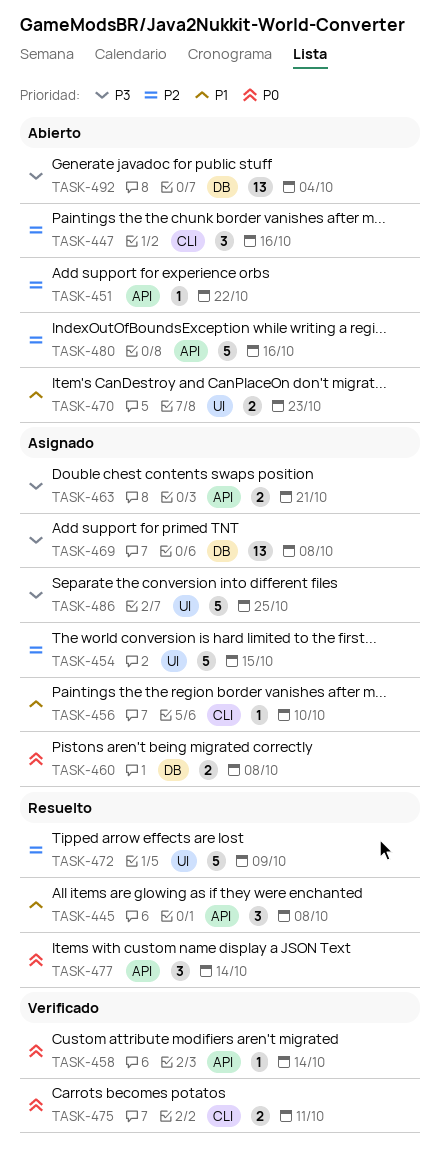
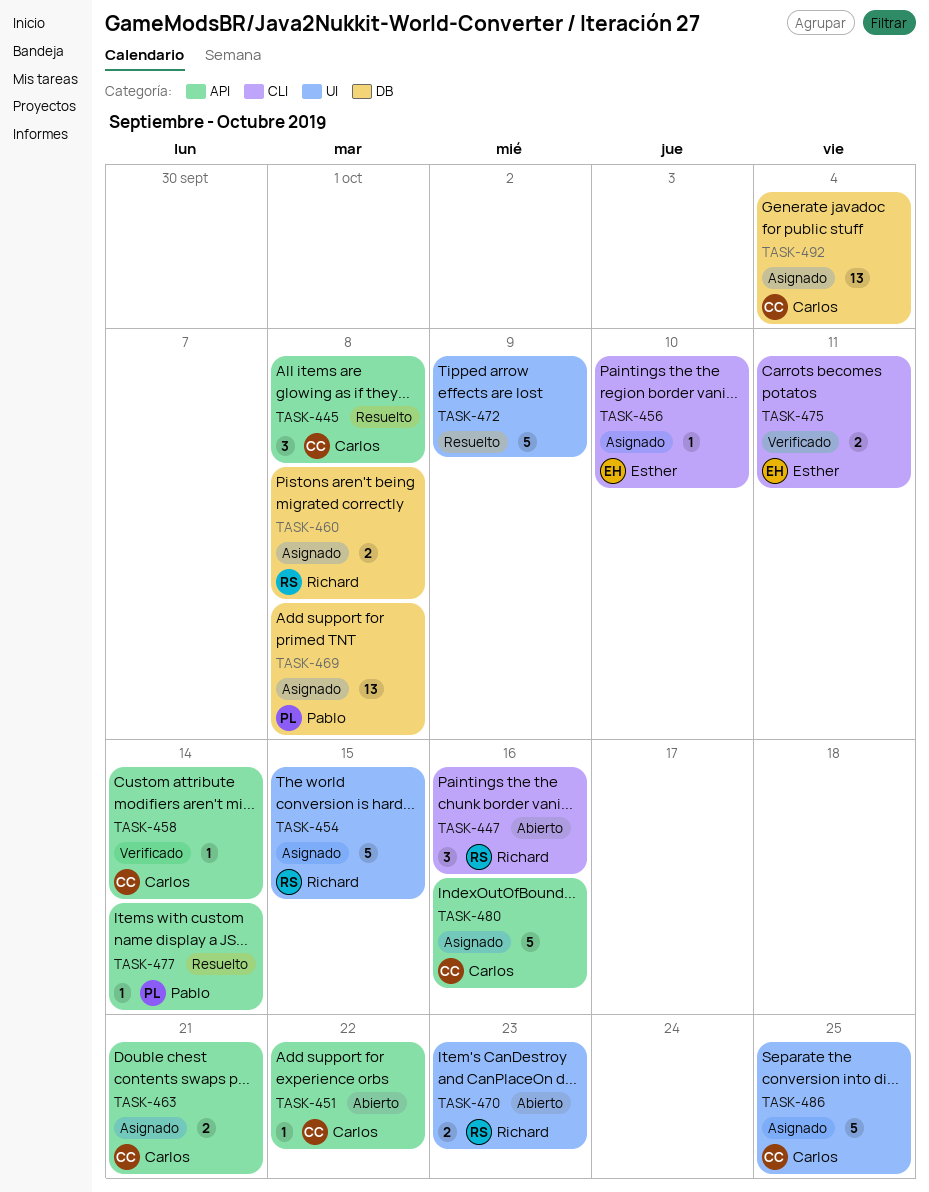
TASK-477, estimate: 3 -> 1
TASK-480, status: Abierto -> Asignado
TASK-492, status: Abierto -> Asignado

